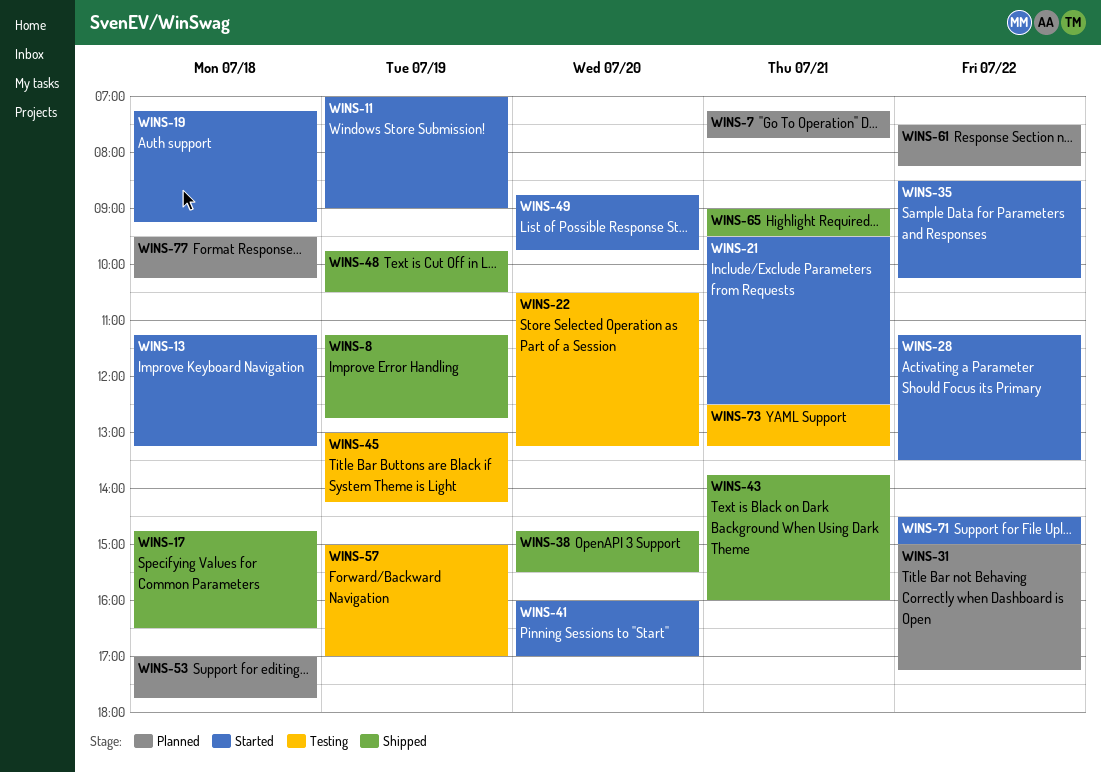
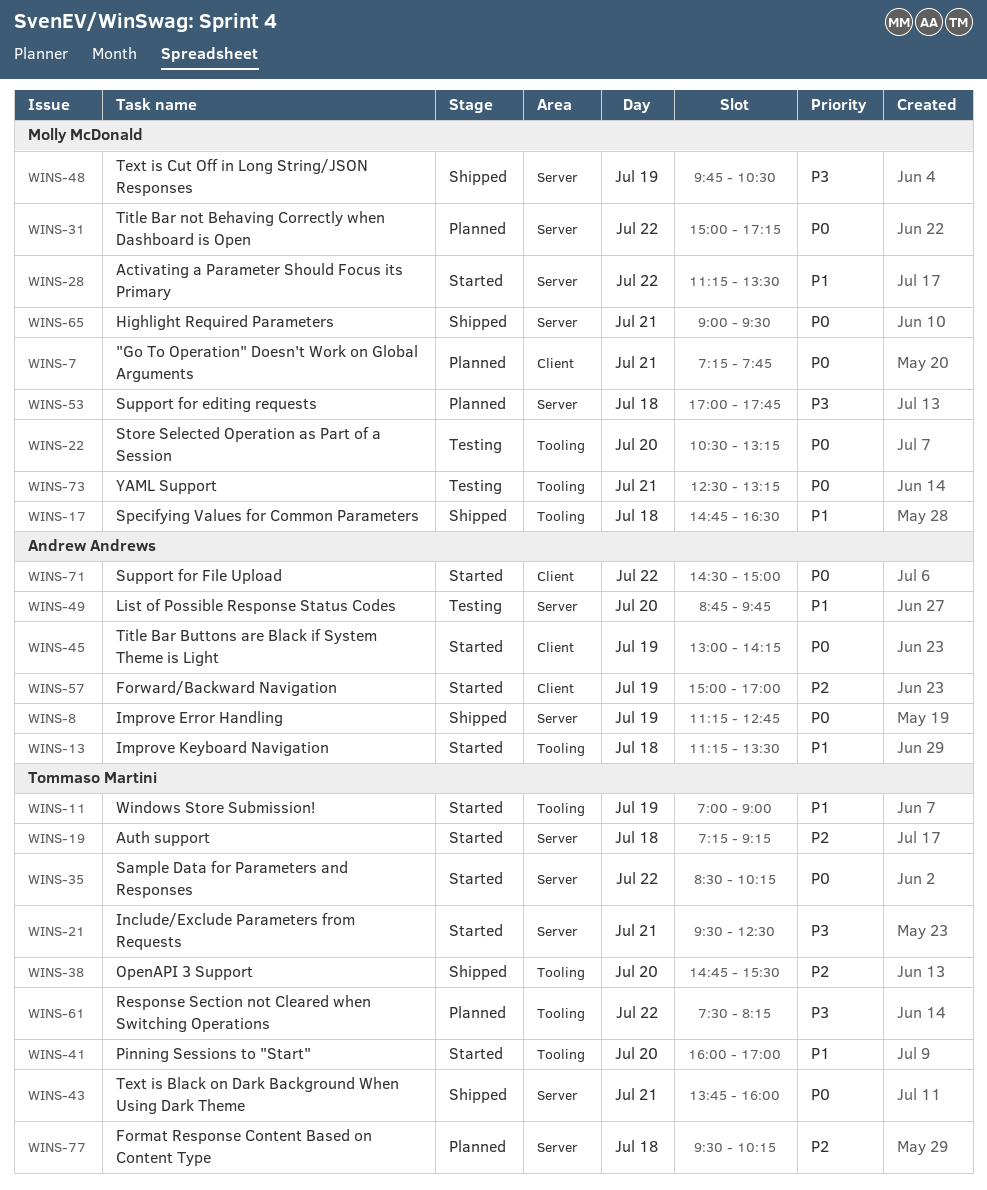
WINS-13, ends: 13:15 -> 13:30
WINS-45, status: Testing -> Started
WINS-49, status: Started -> Testing
WINS-57, status: Testing -> Started

